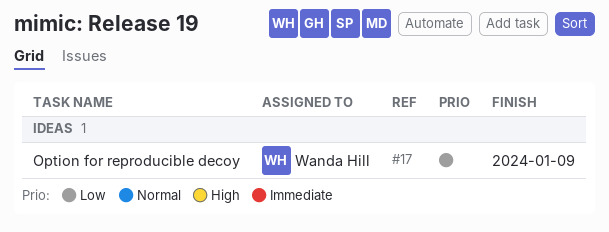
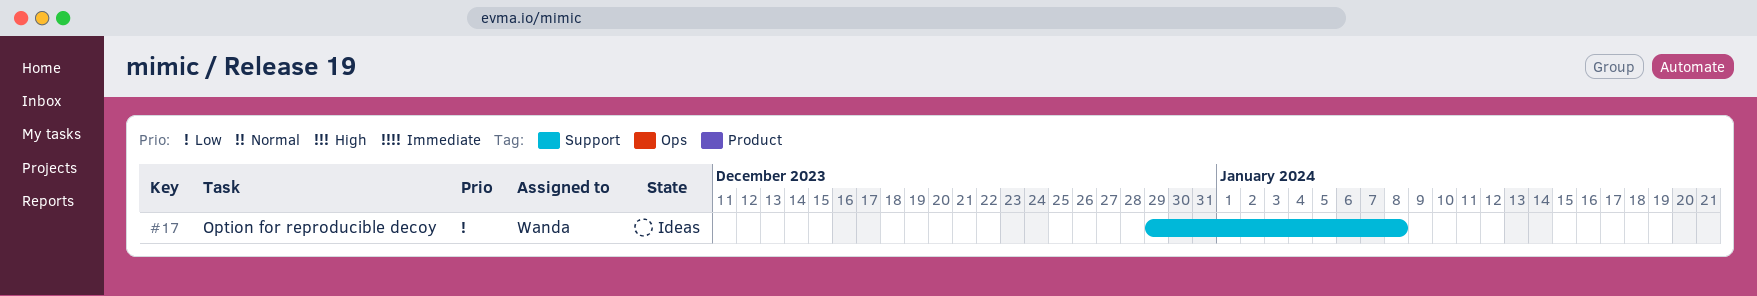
#17, due: Jan 9 -> Jan 8

